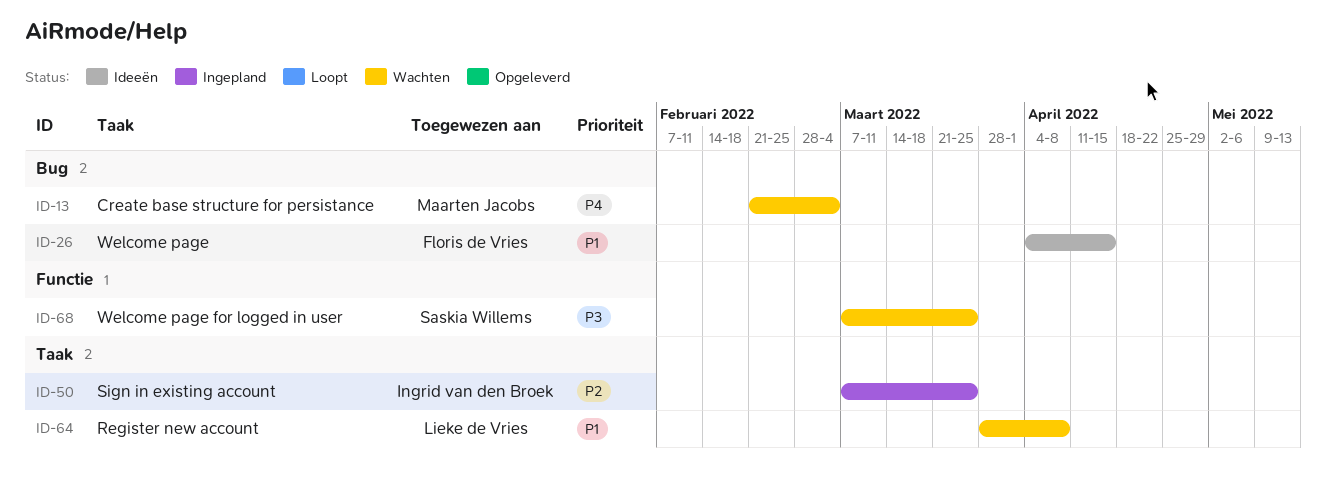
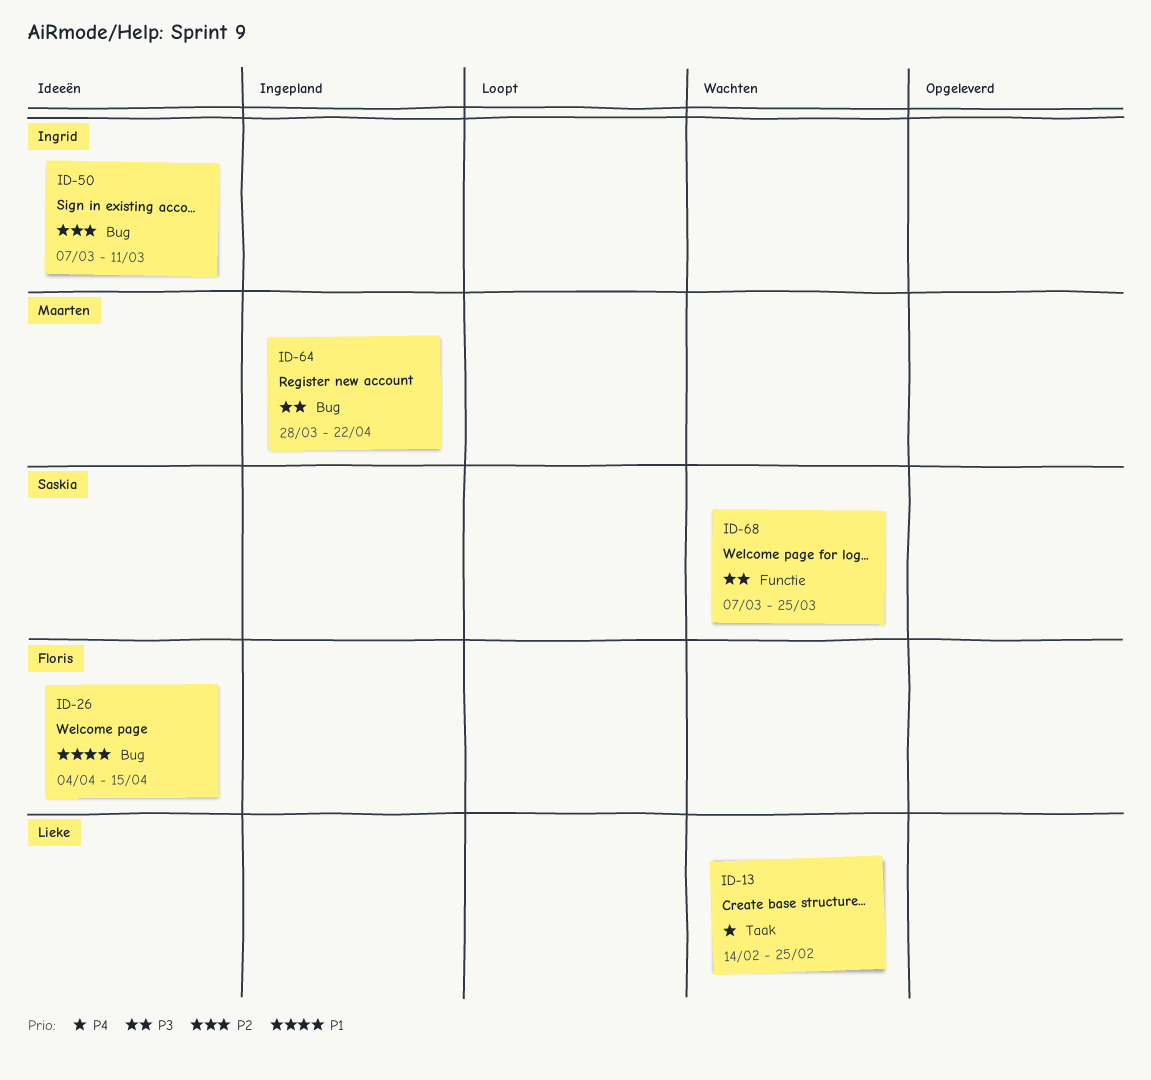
ID-13, owner: Maarten Jacobs -> Lieke de Vries
ID-13, label: Bug -> Taak
ID-13, start: Feb 21 -> Feb 14
ID-13, due: Mar 4 -> Feb 25
ID-50, status: Ingepland -> Ideeën
ID-50, label: Taak -> Bug
ID-50, due: Mar 25 -> Mar 11
ID-64, status: Wachten -> Ingepland
ID-64, owner: Lieke de Vries -> Maarten Jacobs
ID-64, priority: P1 -> P3
ID-64, label: Taak -> Bug
ID-64, due: Apr 8 -> Apr 22

